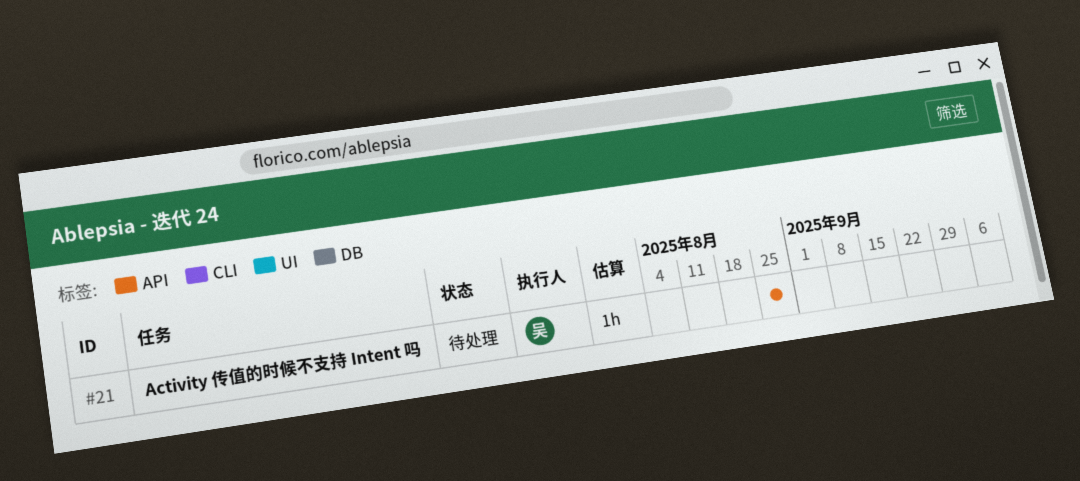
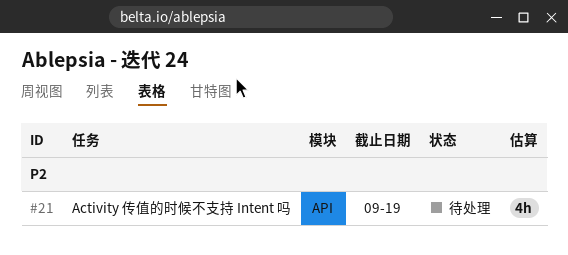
#21, estimate: 1h -> 4h
#21, due: Aug 29 -> Sep 19

